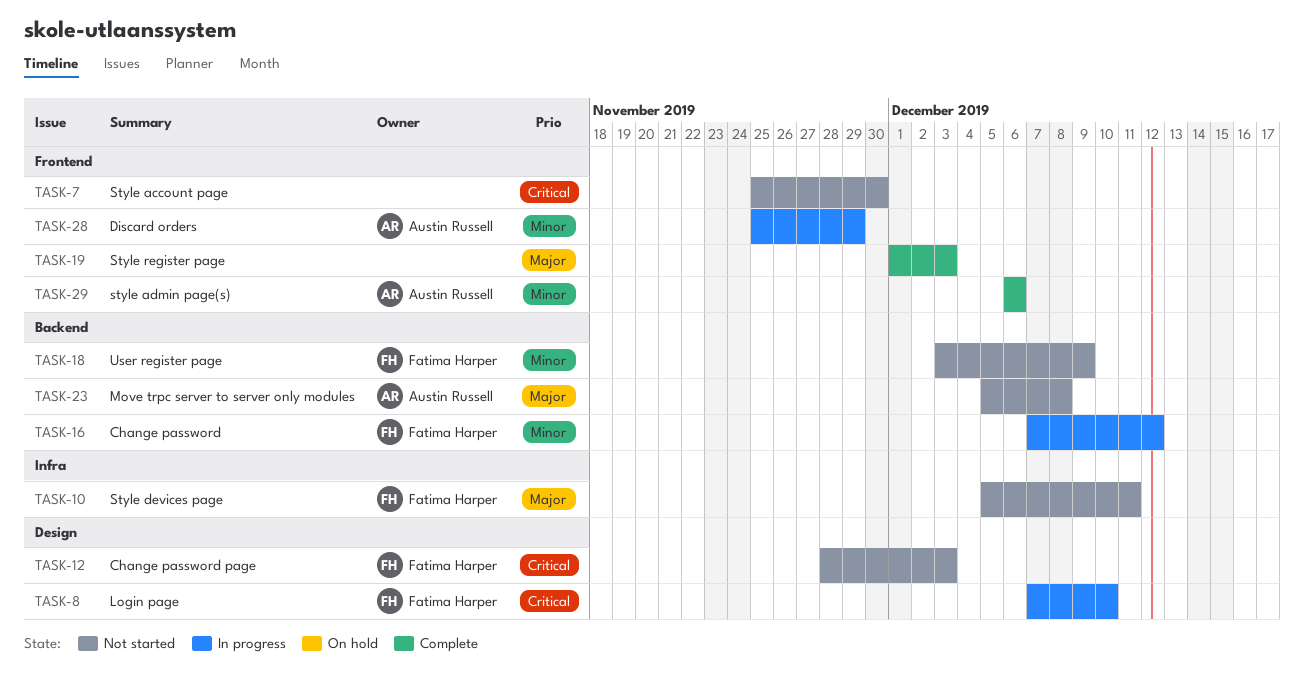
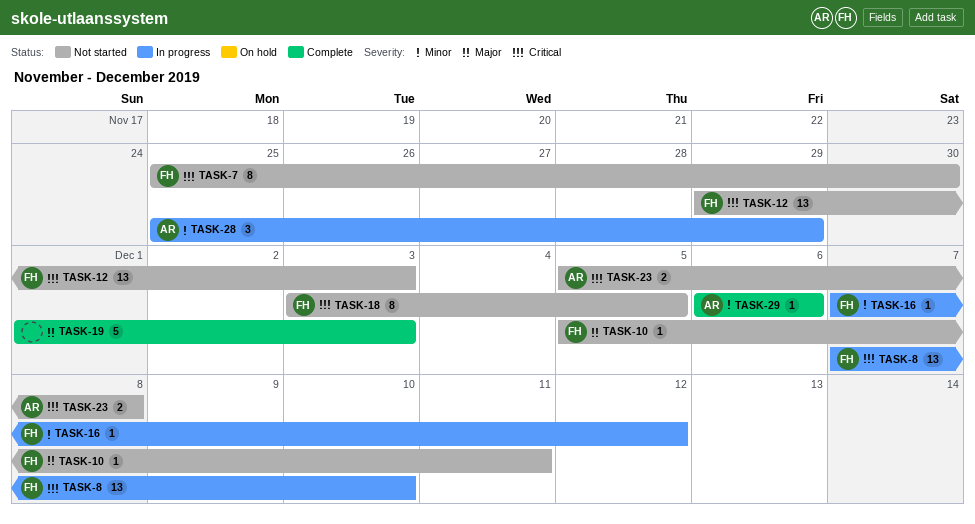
TASK-7, owner: none -> Fatima Harper
TASK-12, start: Nov 28 -> Nov 29
TASK-18, priority: Minor -> Critical
TASK-18, due: Dec 9 -> Dec 5
TASK-23, priority: Major -> Critical

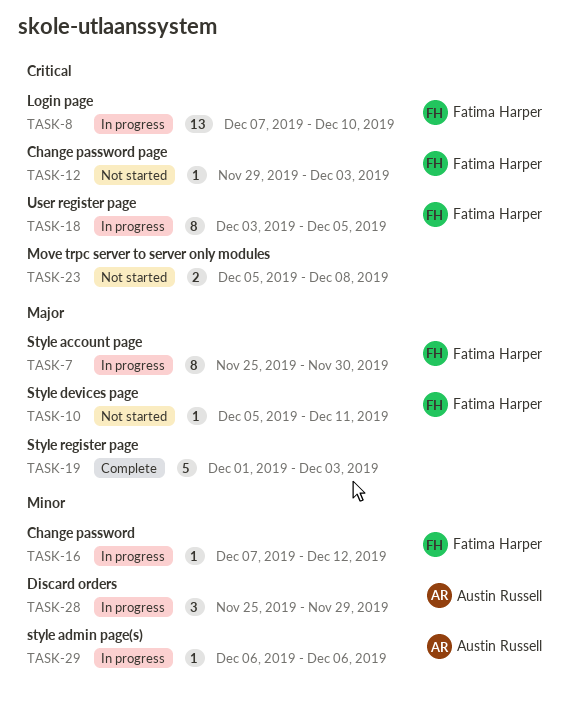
TASK-7, status: Not started -> In progress
TASK-7, priority: Critical -> Major
TASK-12, estimate: 13 -> 1
TASK-18, status: Not started -> In progress
TASK-23, owner: Austin Russell -> none
TASK-29, status: Complete -> In progress

